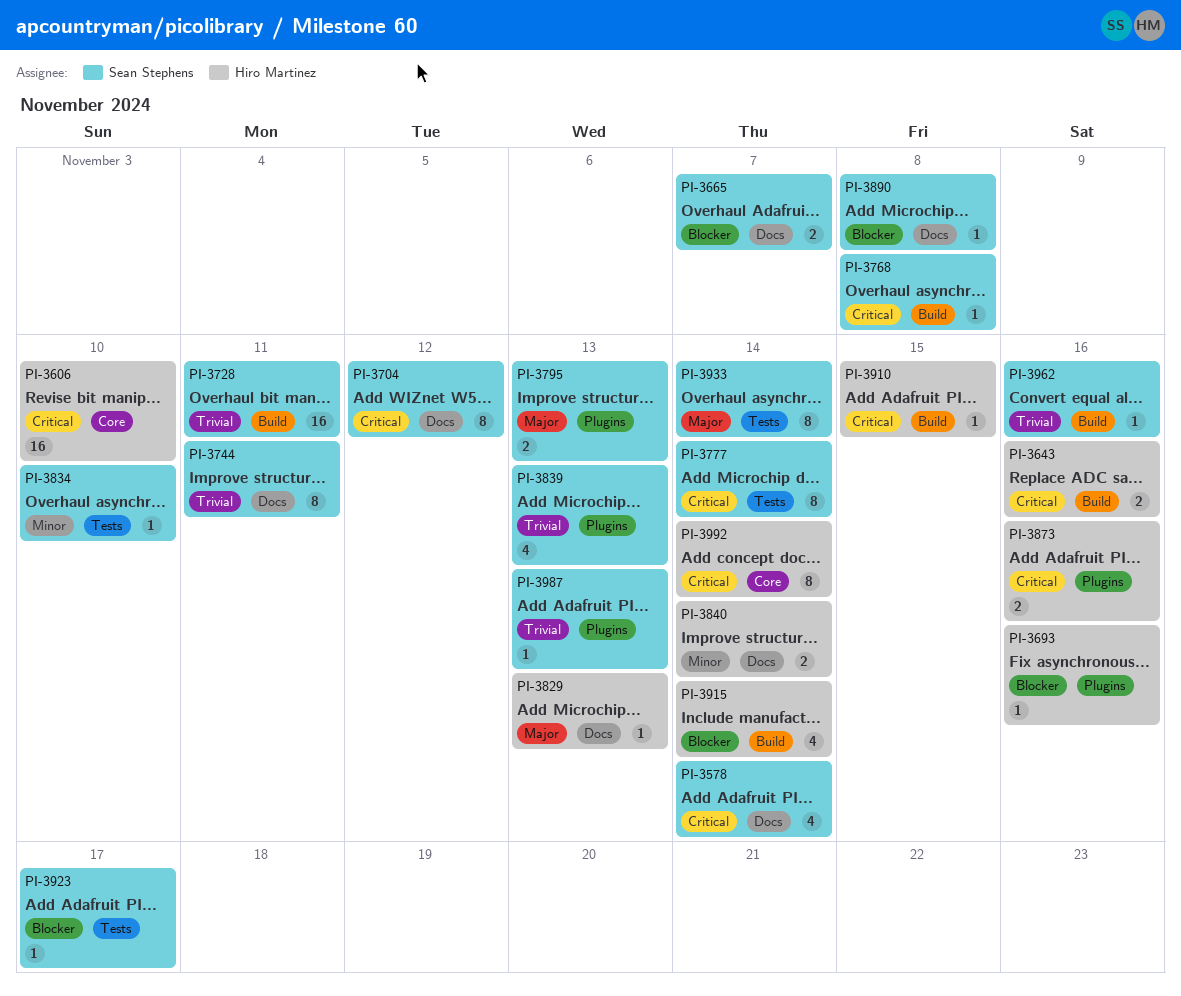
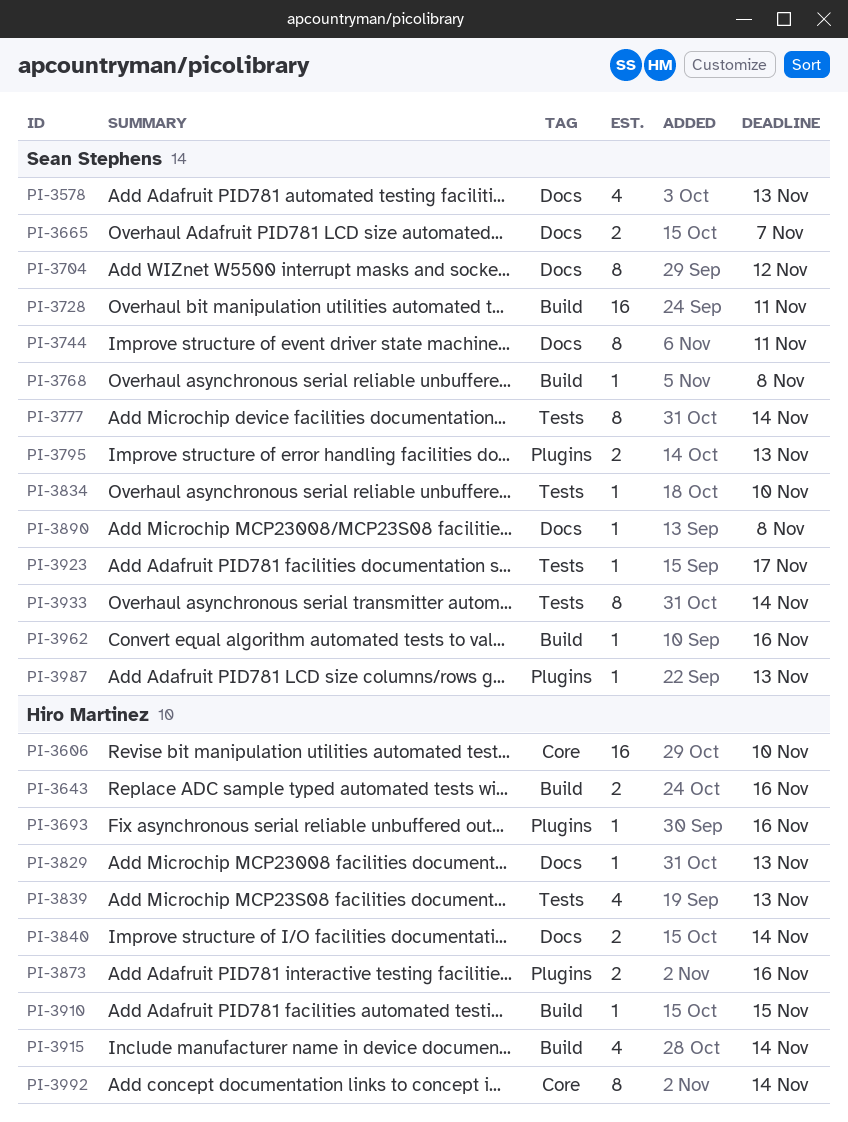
PI-3578, due: Nov 14 -> Nov 13
PI-3839, owner: Sean Stephens -> Hiro Martinez
PI-3839, label: Plugins -> Tests

